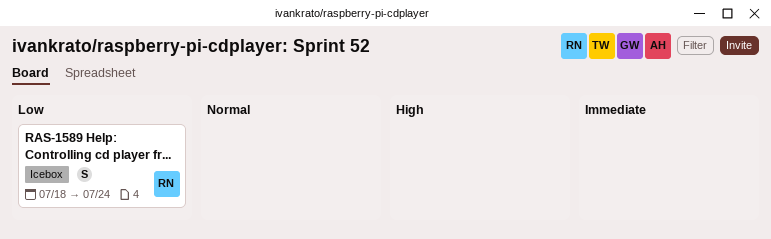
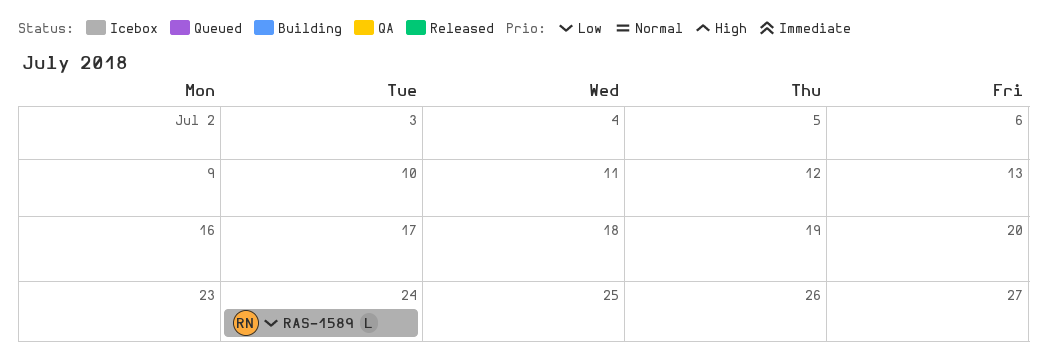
RAS-1589, estimate: S -> L
RAS-1589, start: Jul 18 -> Jul 24

